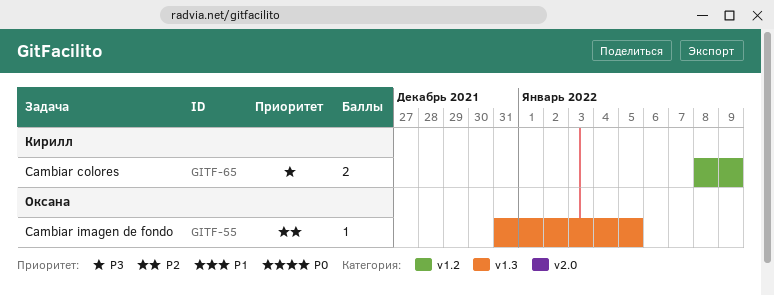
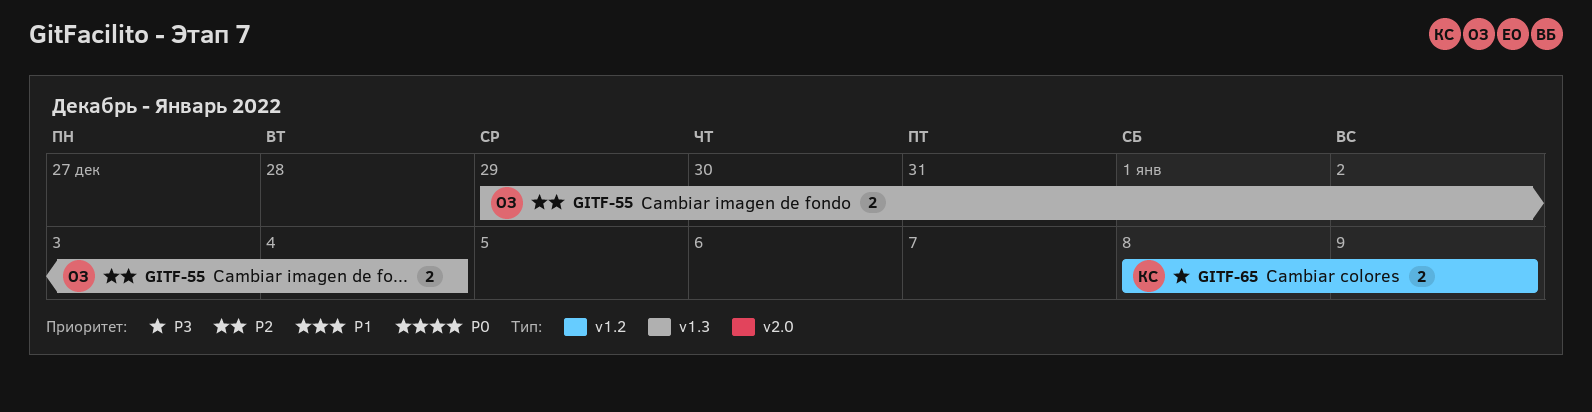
GITF-55, estimate: 1 -> 2
GITF-55, start: Dec 31 -> Dec 29
GITF-55, due: Jan 5 -> Jan 4

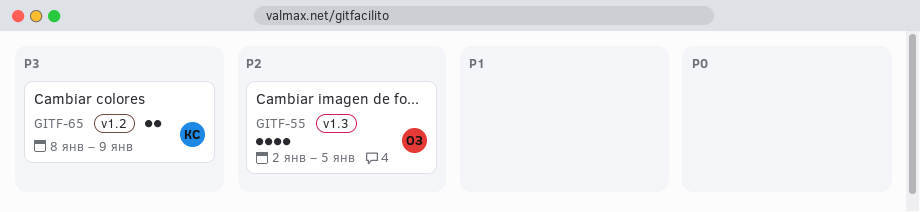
GITF-55, estimate: 2 -> 4
GITF-55, start: Dec 29 -> Jan 2
GITF-55, due: Jan 4 -> Jan 5

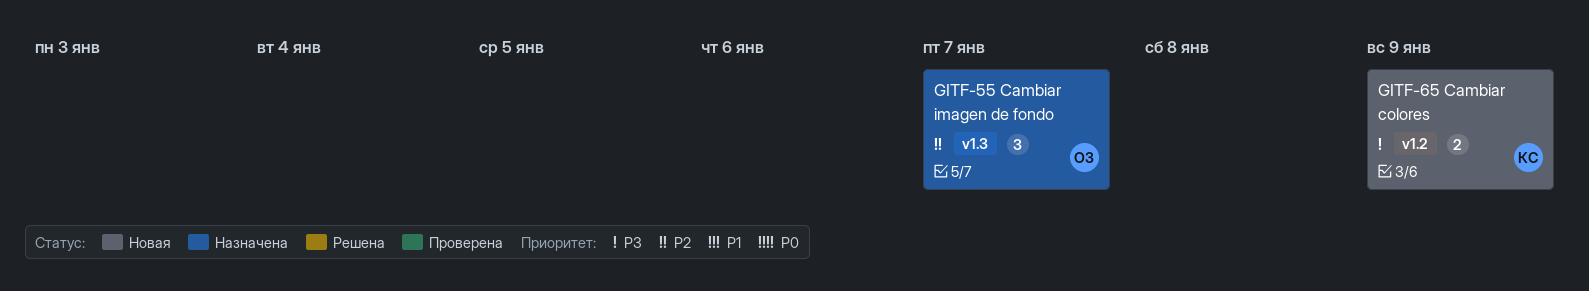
GITF-55, estimate: 4 -> 3
GITF-55, due: Jan 5 -> Jan 7

